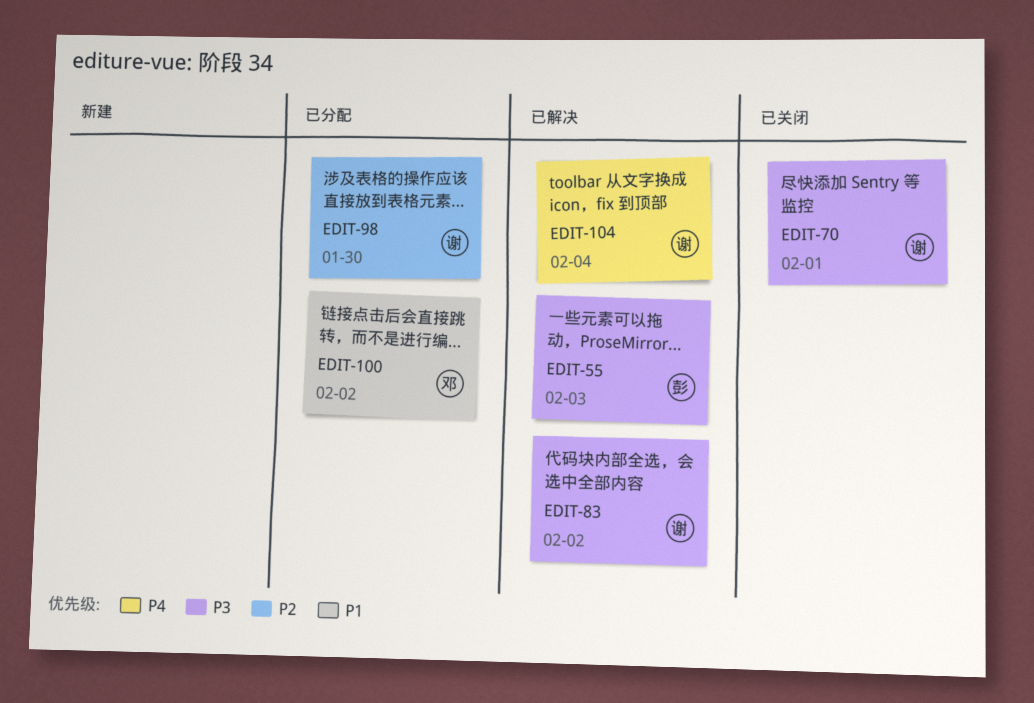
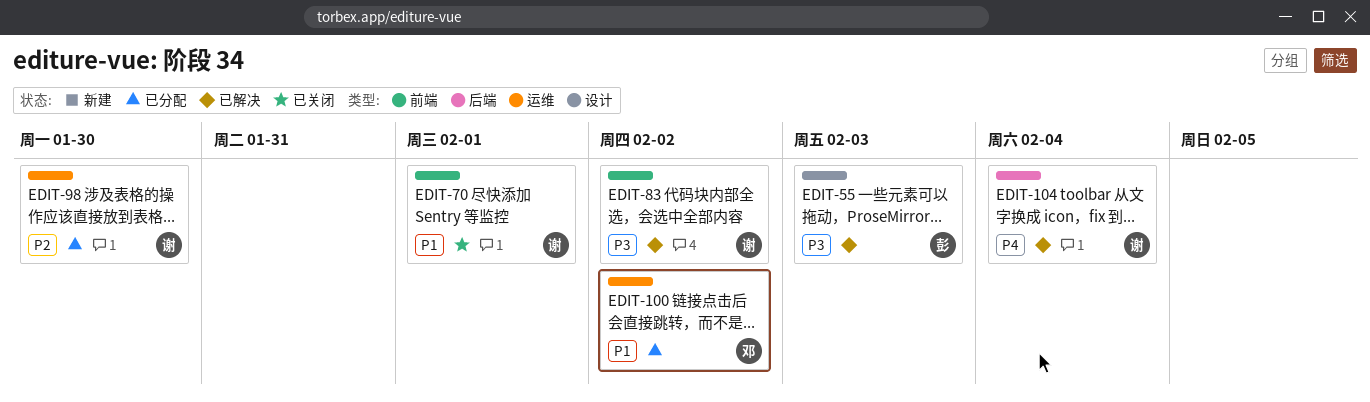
EDIT-70, priority: P3 -> P1

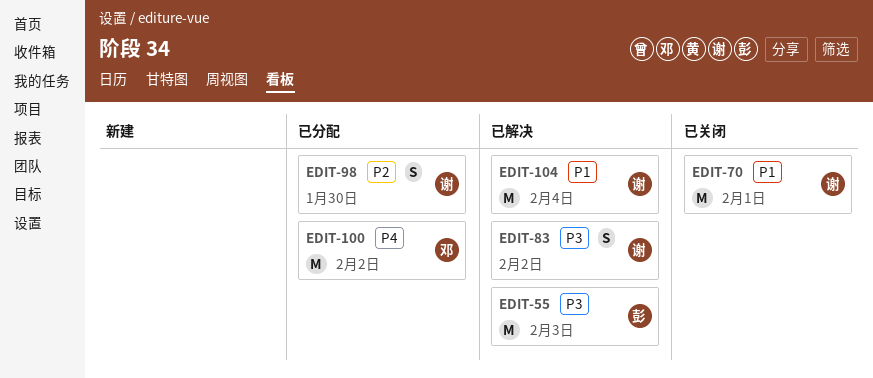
EDIT-100, priority: P1 -> P4
EDIT-104, priority: P4 -> P1

